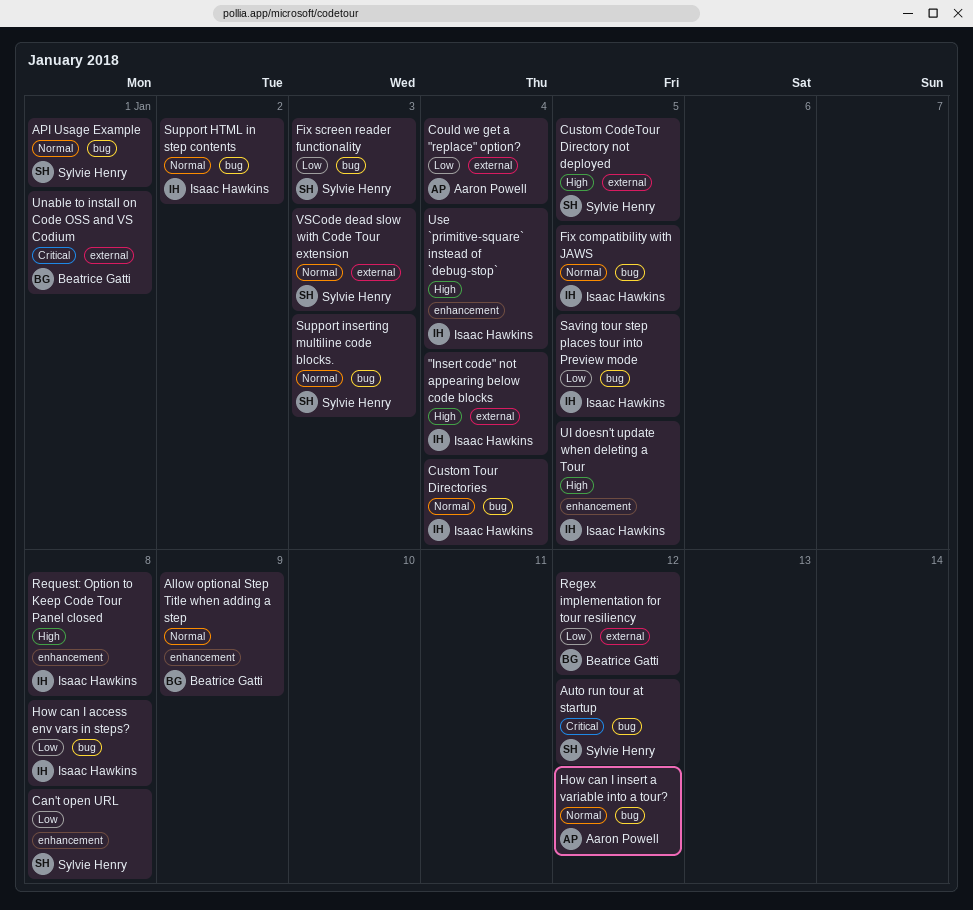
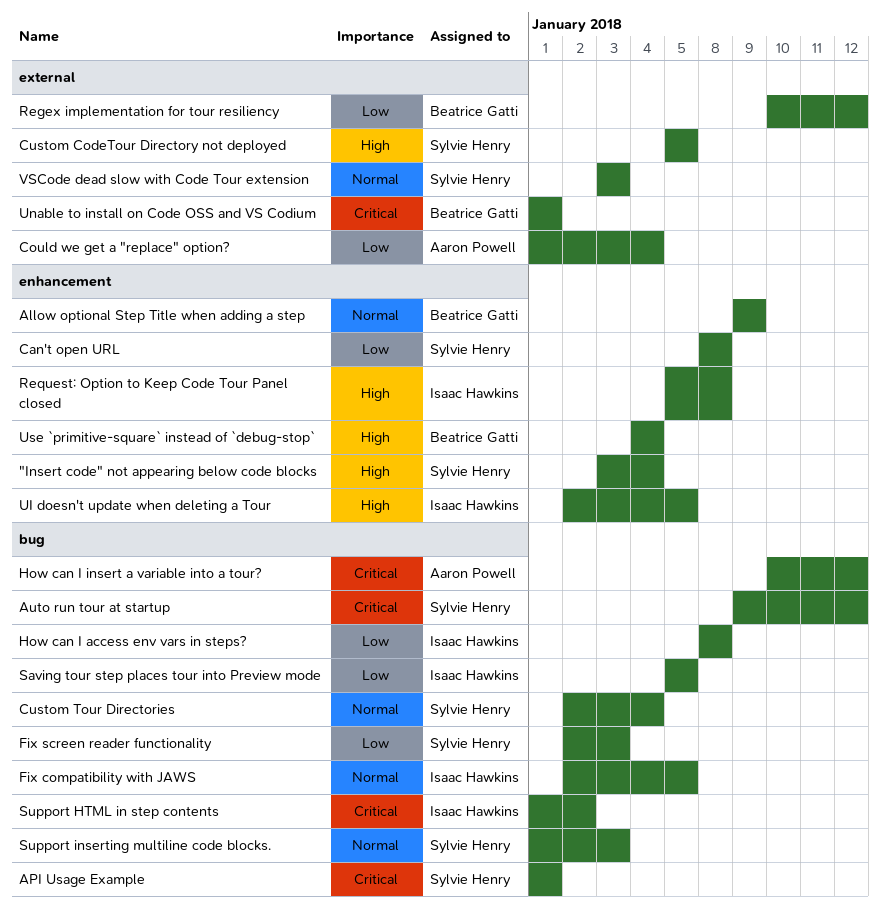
"Insert code" not appearing below code blocks, owner: Isaac Hawkins -> Sylvie Henry
"Insert code" not appearing below code blocks, label: external -> enhancement
API Usage Example, priority: Normal -> Critical
Custom Tour Directories, owner: Isaac Hawkins -> Sylvie Henry
How can I insert a variable into a tour?, priority: Normal -> Critical
Support HTML in step contents, priority: Normal -> Critical
Use `primitive-square` instead of `debug-stop`, owner: Isaac Hawkins -> Beatrice Gatti

